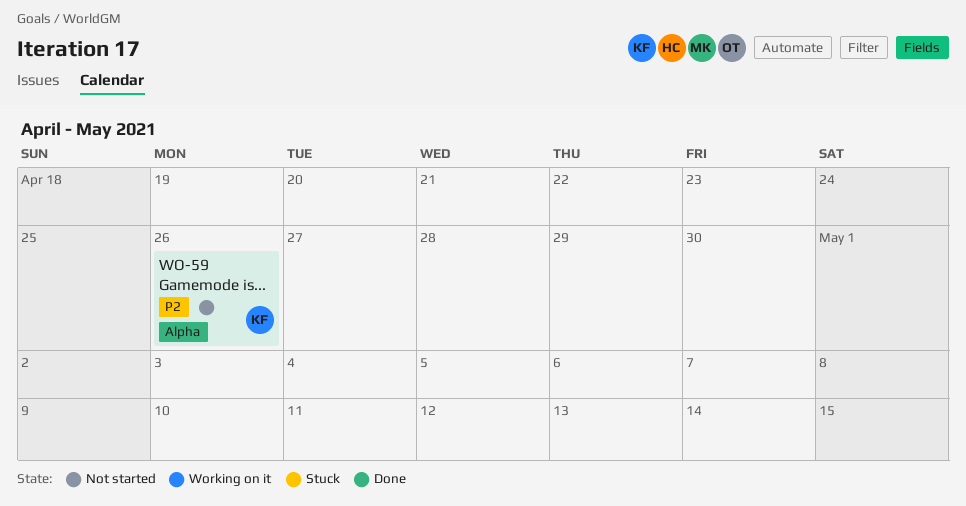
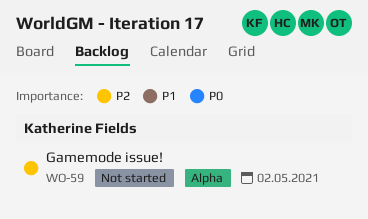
WO-59, due: Apr 26 -> May 2

